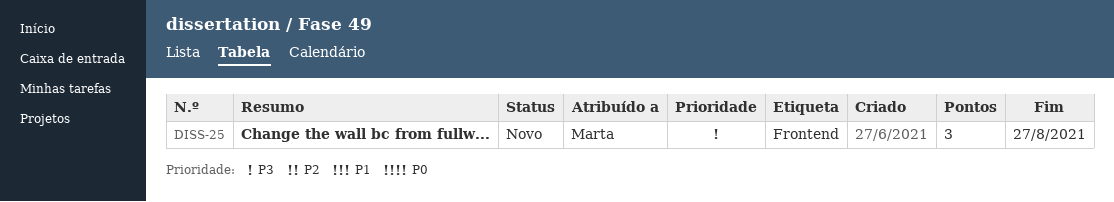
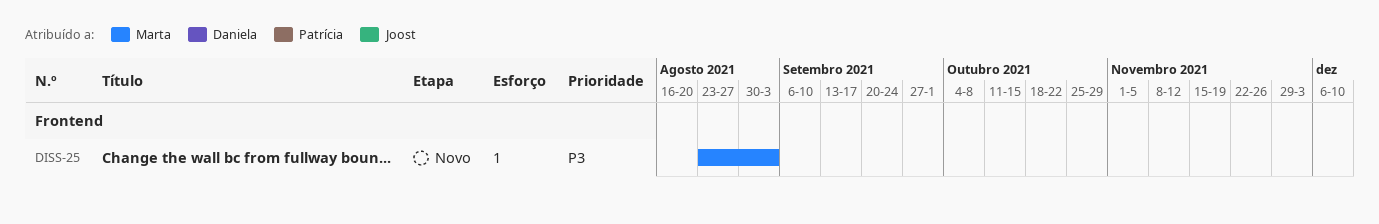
DISS-25, estimate: 3 -> 1
DISS-25, due: Aug 27 -> Sep 3

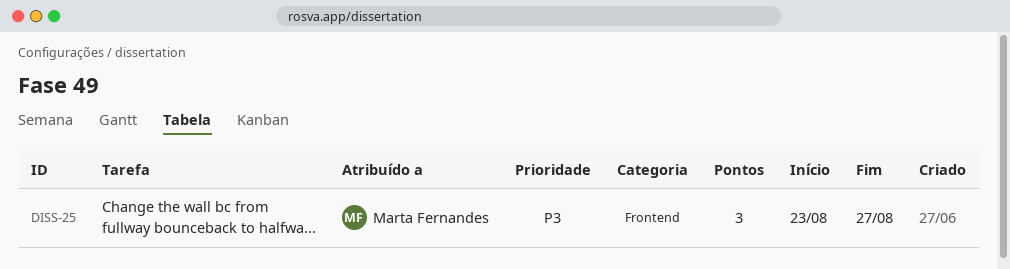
DISS-25, estimate: 1 -> 3
DISS-25, due: Sep 3 -> Aug 27

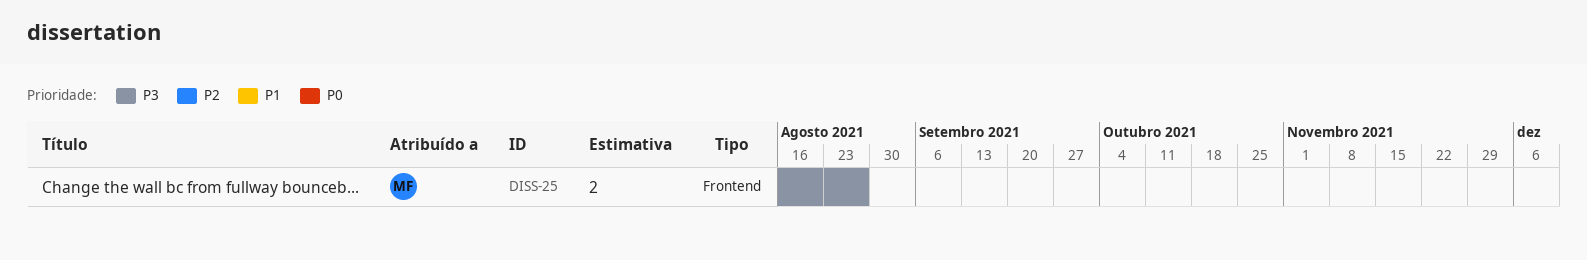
DISS-25, estimate: 3 -> 2
DISS-25, start: Aug 23 -> Aug 16

